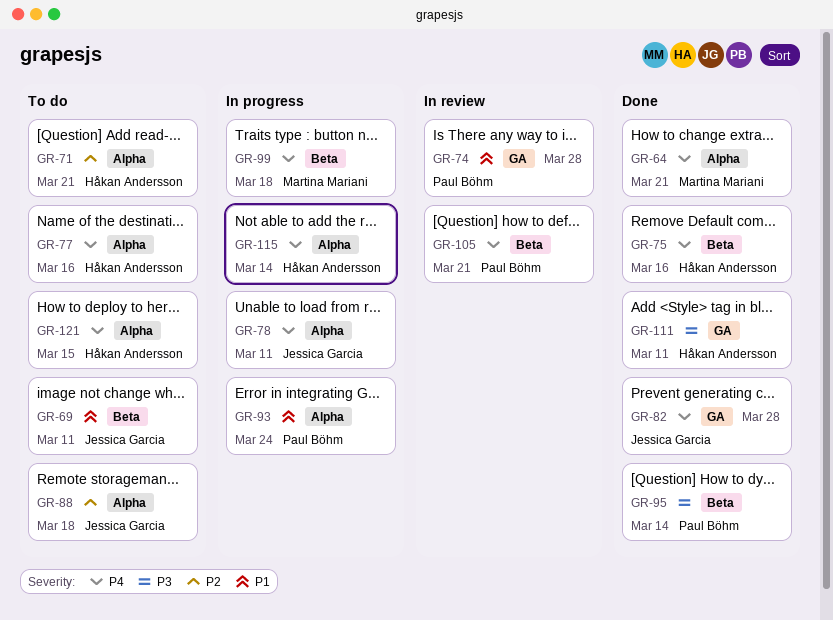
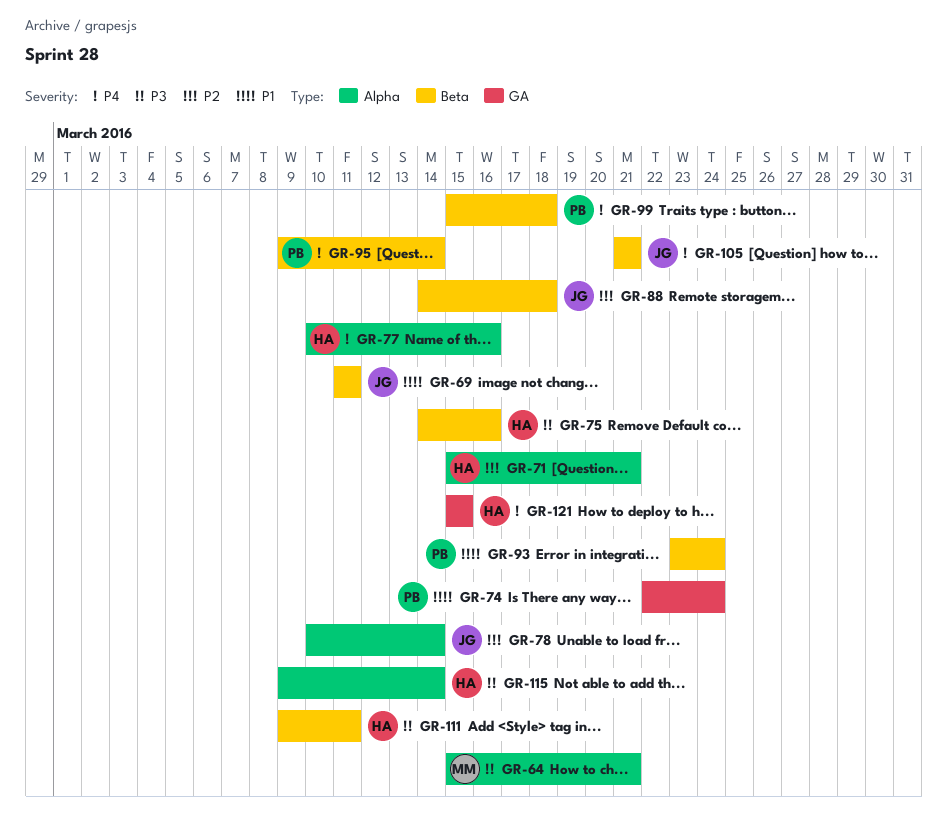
GR-64, priority: P4 -> P3
GR-74, due: Mar 28 -> Mar 24
GR-75, priority: P4 -> P3
GR-78, priority: P4 -> P2
GR-78, due: Mar 11 -> Mar 14
GR-82: present -> none
GR-88, label: Alpha -> Beta
GR-93, label: Alpha -> Beta
GR-95, priority: P3 -> P4
GR-99, owner: Martina Mariani -> Paul Böhm
GR-105, owner: Paul Böhm -> Jessica Garcia
GR-111, label: GA -> Beta
GR-115, priority: P4 -> P3
GR-121, label: Alpha -> GA

